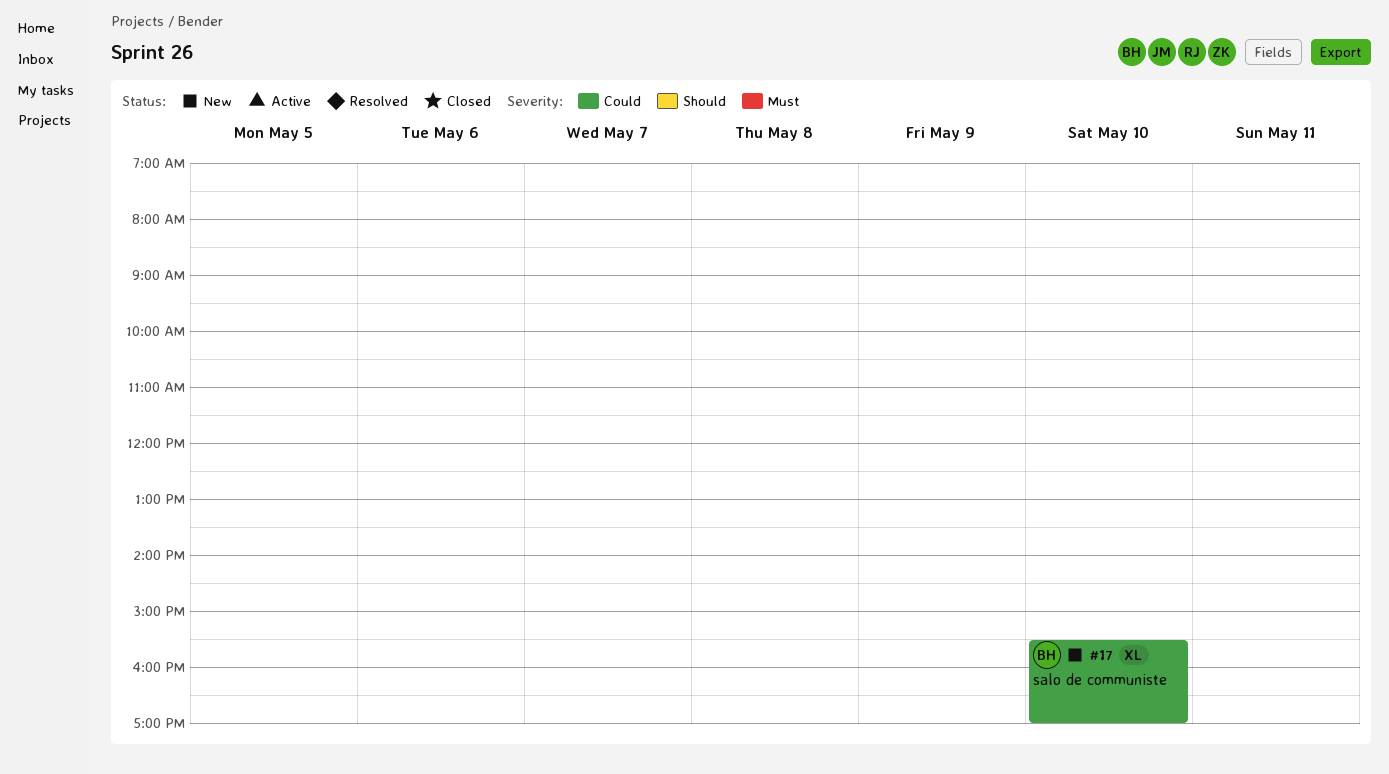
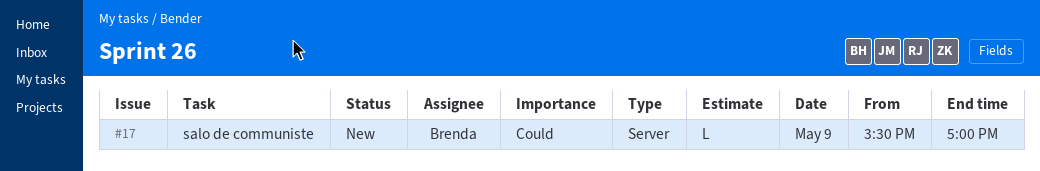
#17, estimate: XL -> L
#17, day: May 10 -> May 9

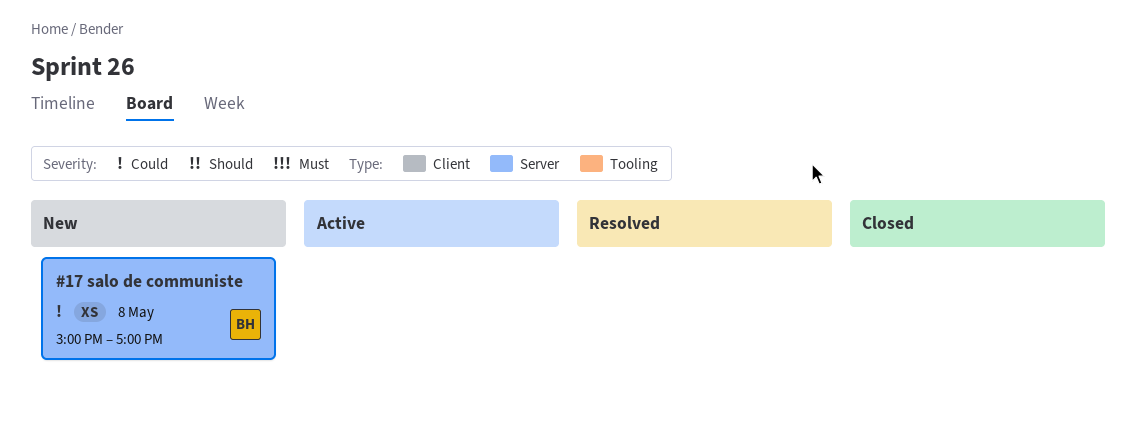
#17, estimate: L -> XS
#17, day: May 9 -> May 8
#17, begins: 15:30 -> 15:00

